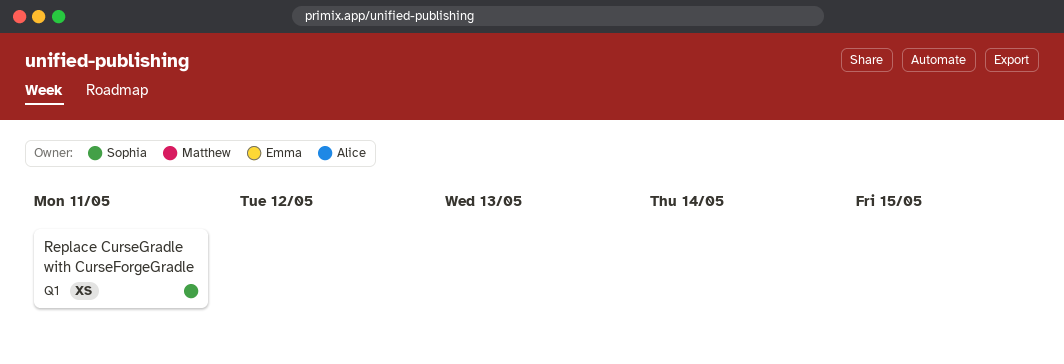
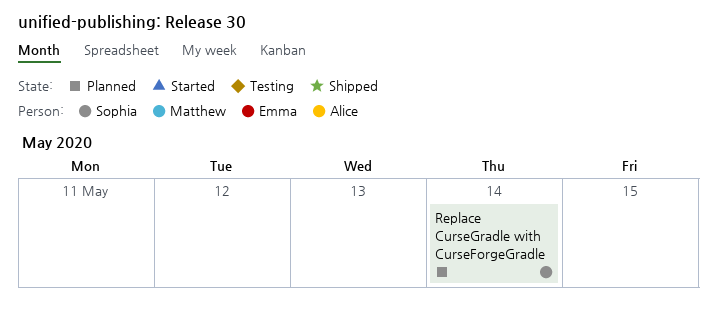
Replace CurseGradle with CurseForgeGradle, due: May 11 -> May 14

